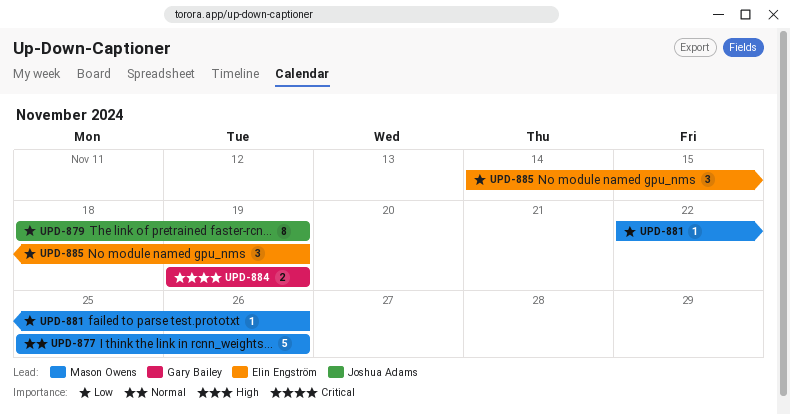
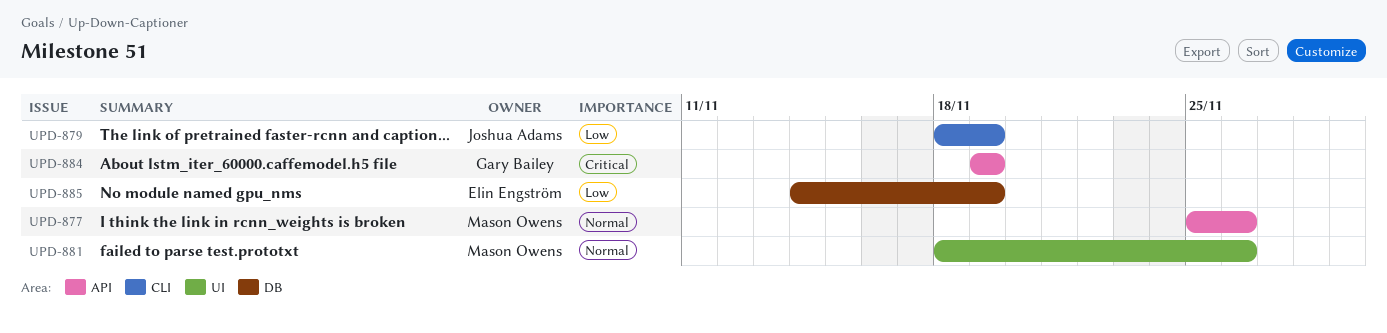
UPD-881, priority: Low -> Normal
UPD-881, start: Nov 22 -> Nov 18

